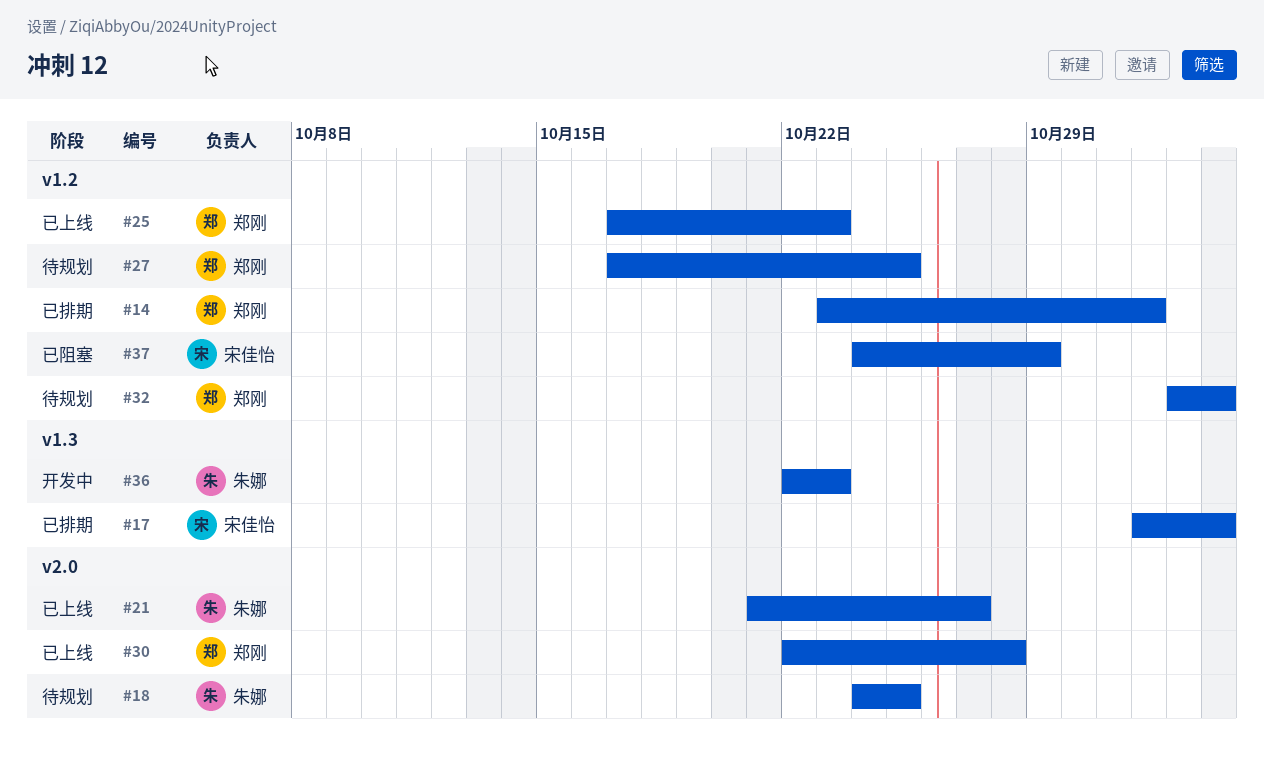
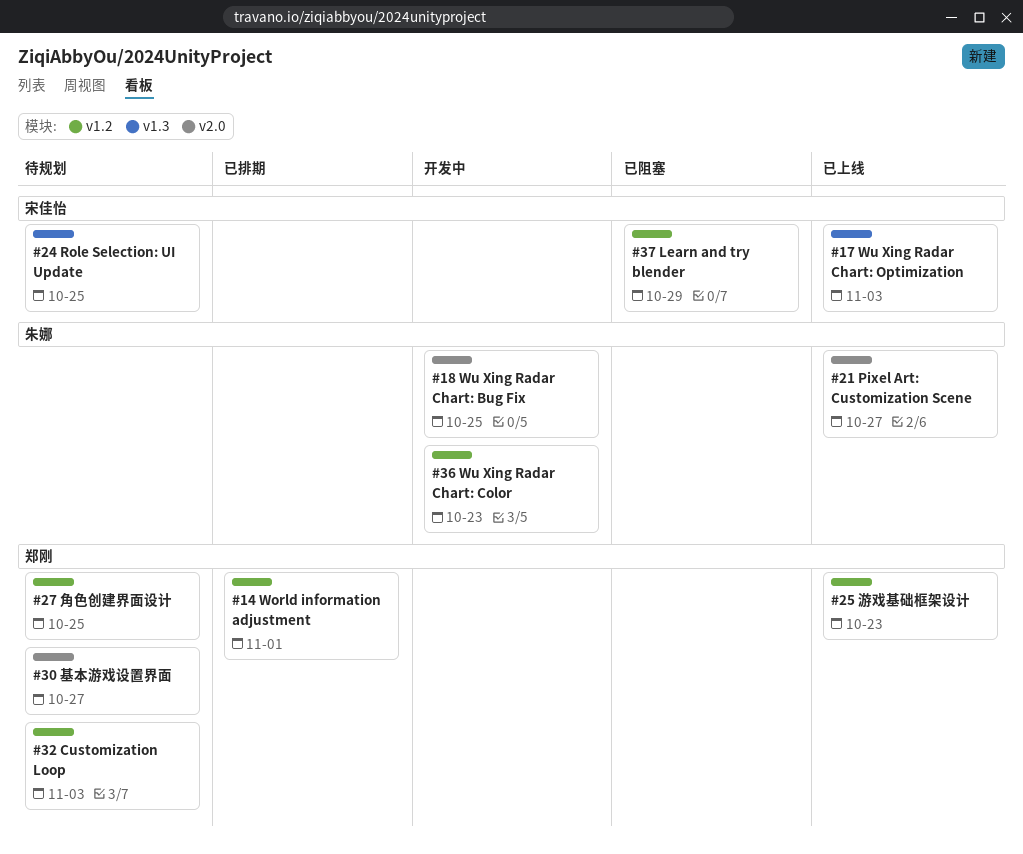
#17, status: 已排期 -> 已上线
#18, status: 待规划 -> 开发中
#24: none -> present
#30, status: 已上线 -> 待规划
#30, due: Oct 28 -> Oct 27
#36, label: v1.3 -> v1.2

